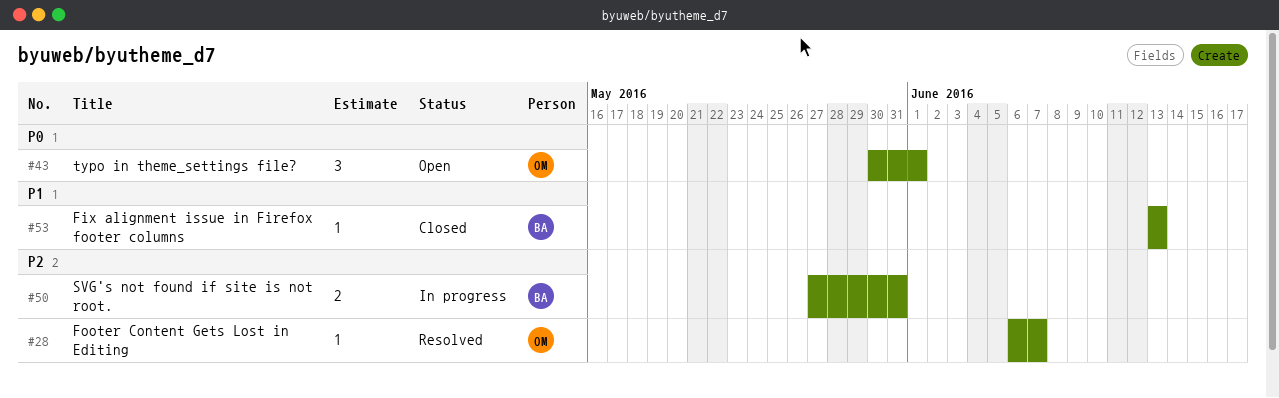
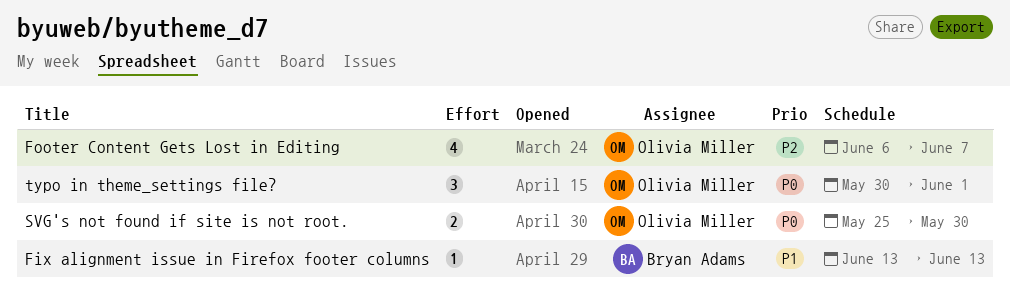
Footer Content Gets Lost in Editing, estimate: 1 -> 4
SVG's not found if site is not root., owner: Bryan Adams -> Olivia Miller
SVG's not found if site is not root., priority: P2 -> P0
SVG's not found if site is not root., start: May 27 -> May 25
SVG's not found if site is not root., due: May 31 -> May 30

